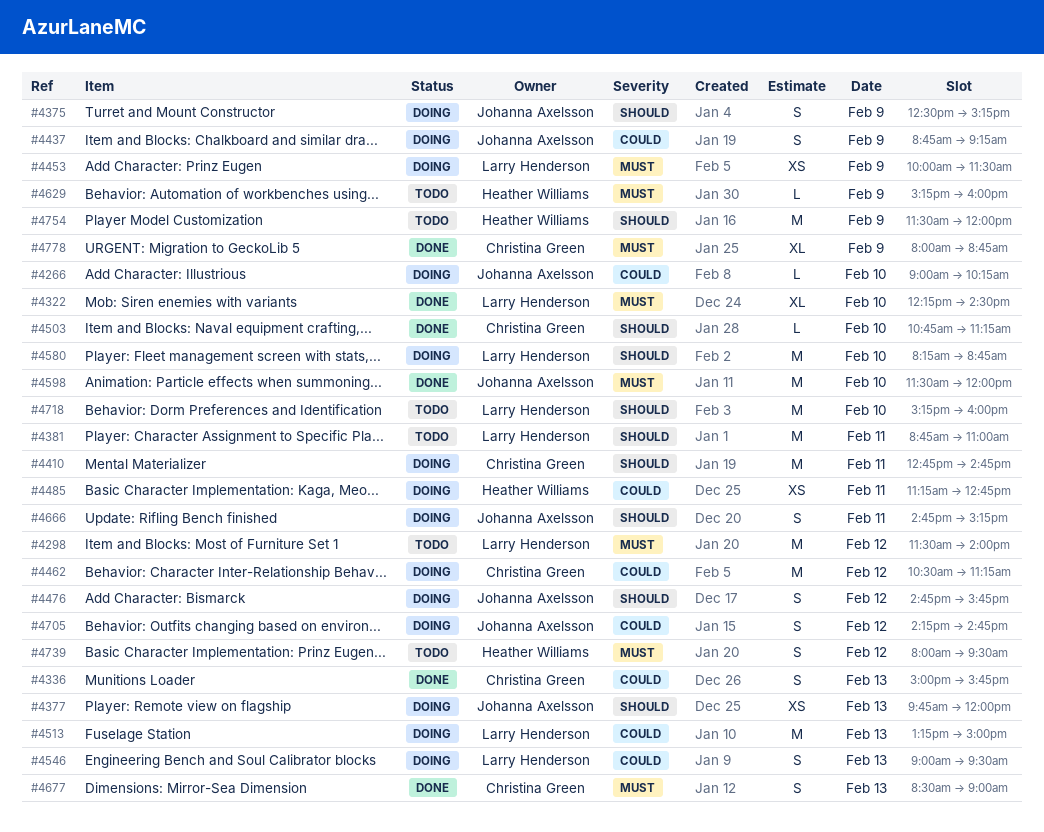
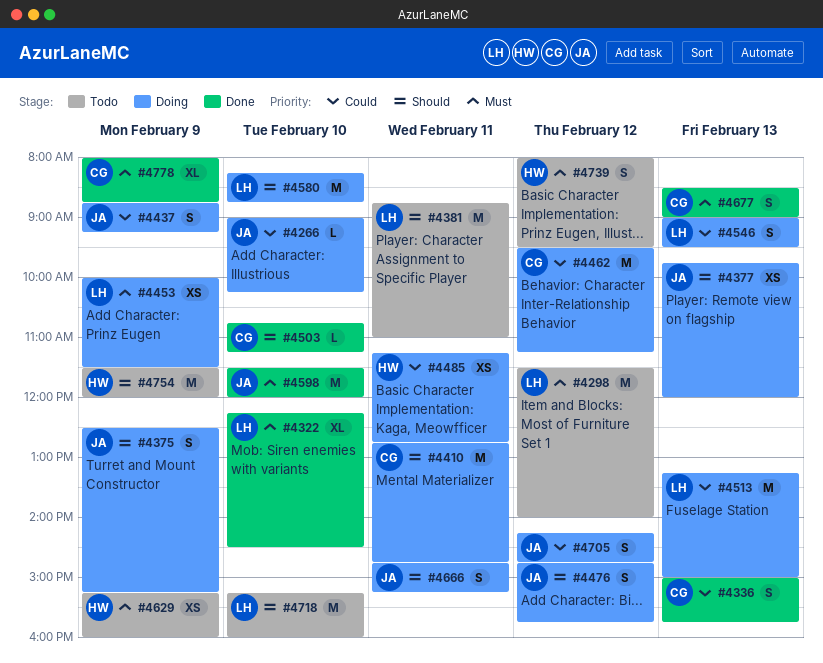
#4462, begins: 10:30 -> 09:30
#4629, estimate: L -> XS

